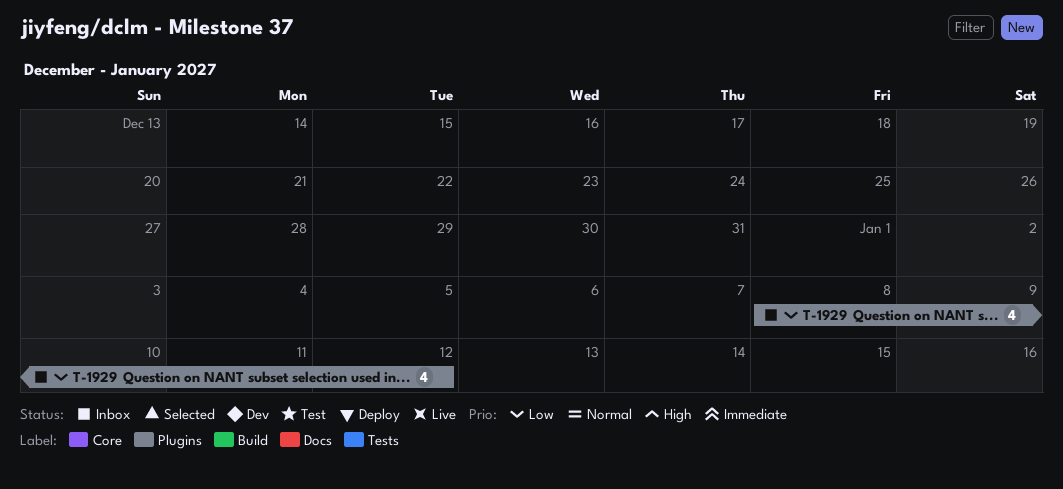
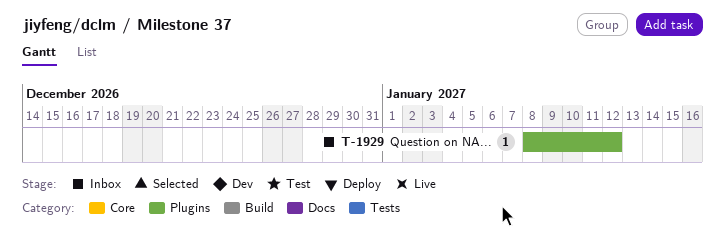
T-1929, estimate: 4 -> 1

